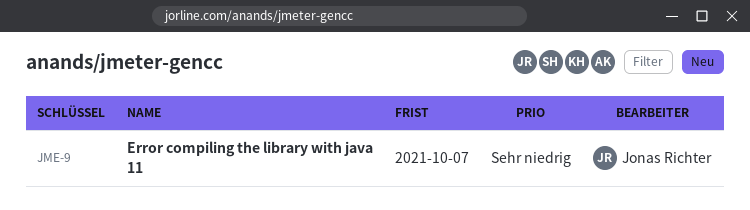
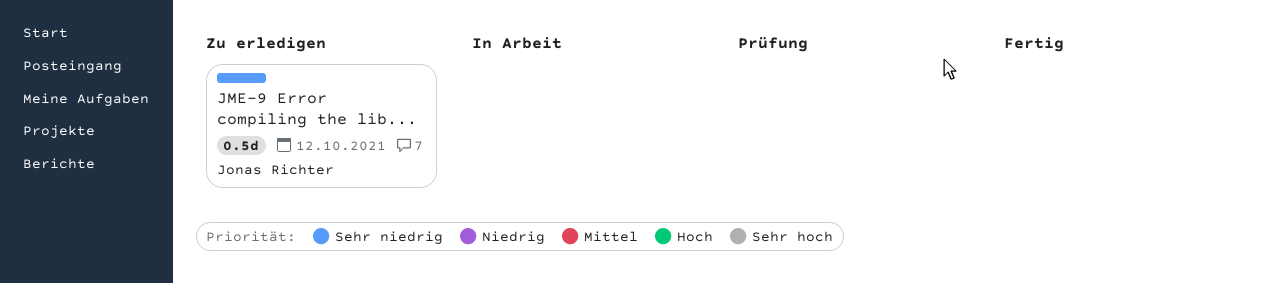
JME-9, due: Oct 7 -> Oct 12

